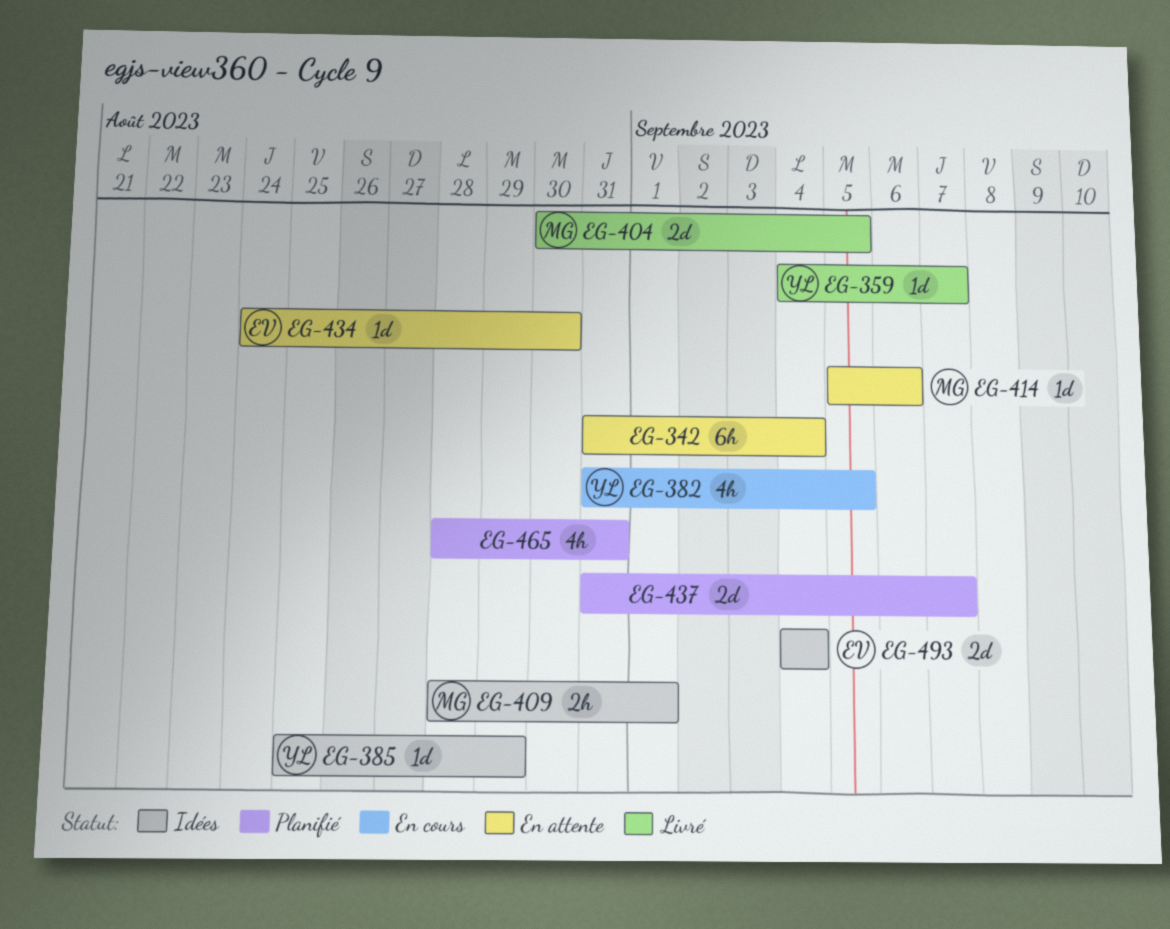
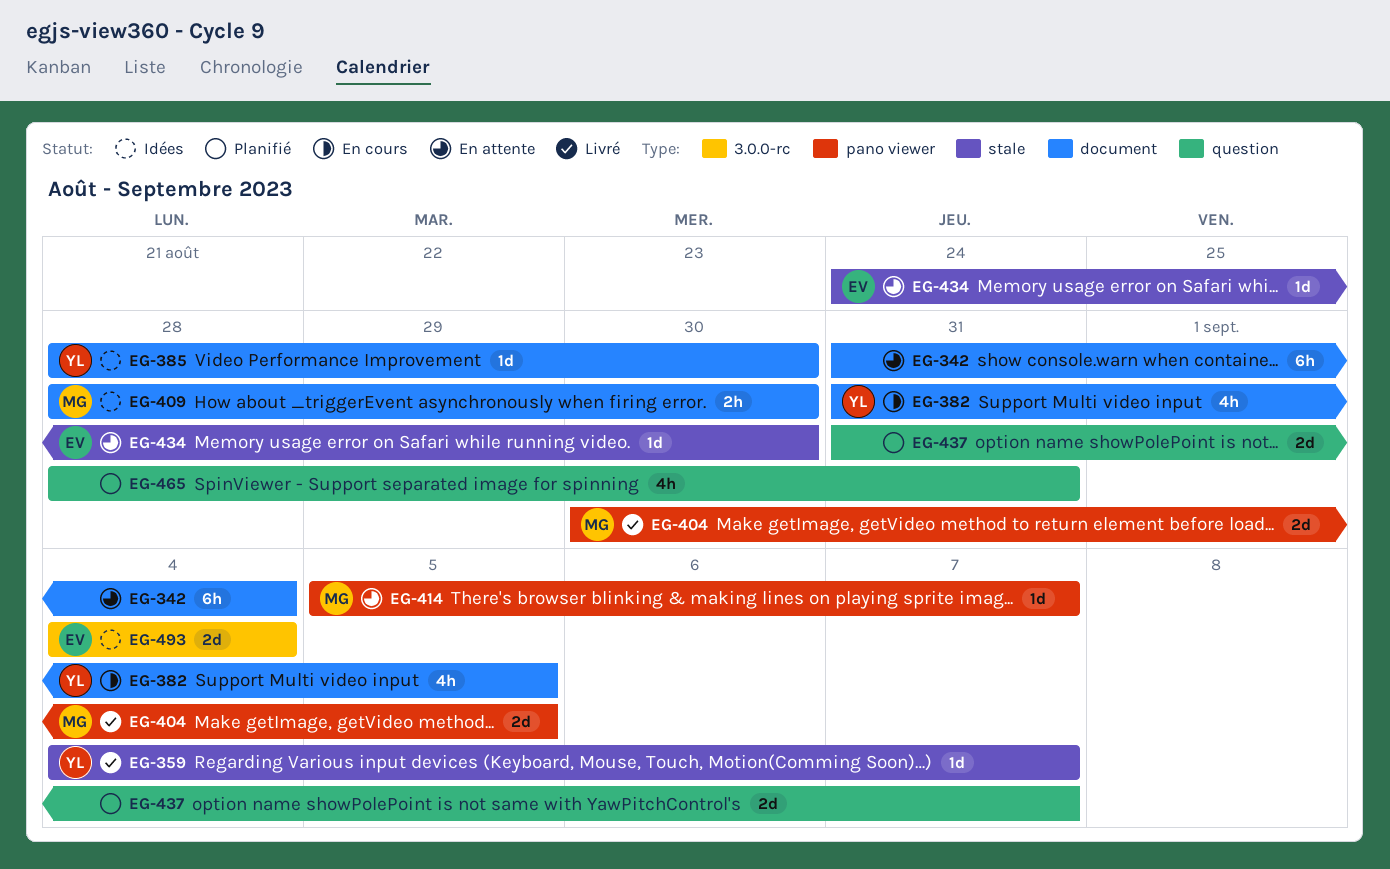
EG-385, start: Aug 25 -> Aug 28
EG-385, due: Aug 29 -> Aug 30
EG-409, due: Sep 1 -> Aug 30
EG-414, due: Sep 6 -> Sep 7

